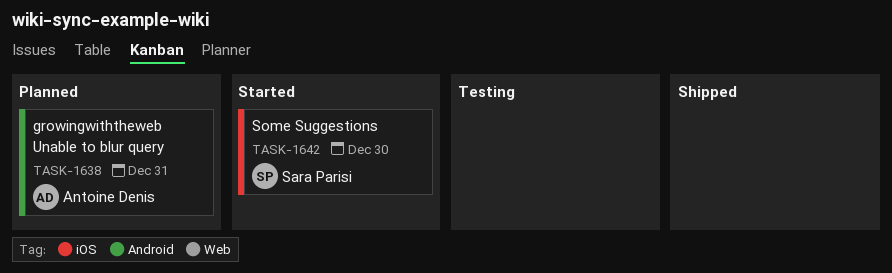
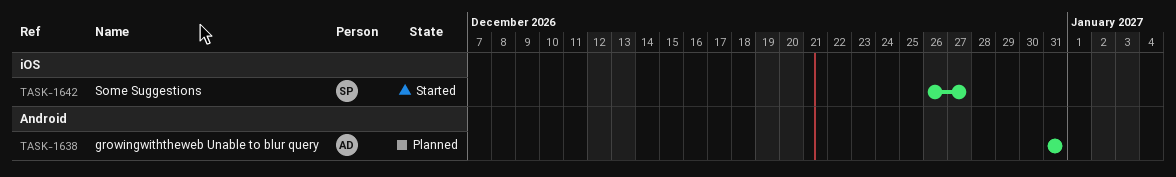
TASK-1642, due: Dec 30 -> Dec 27

